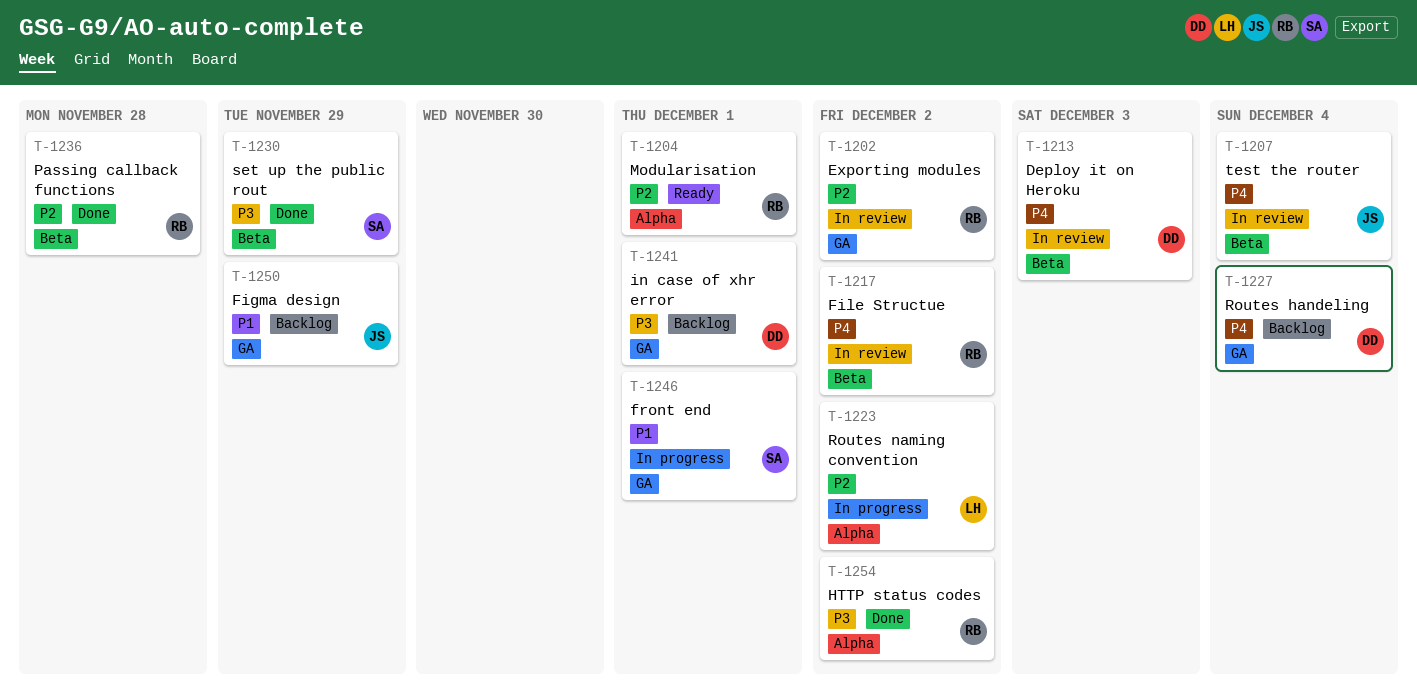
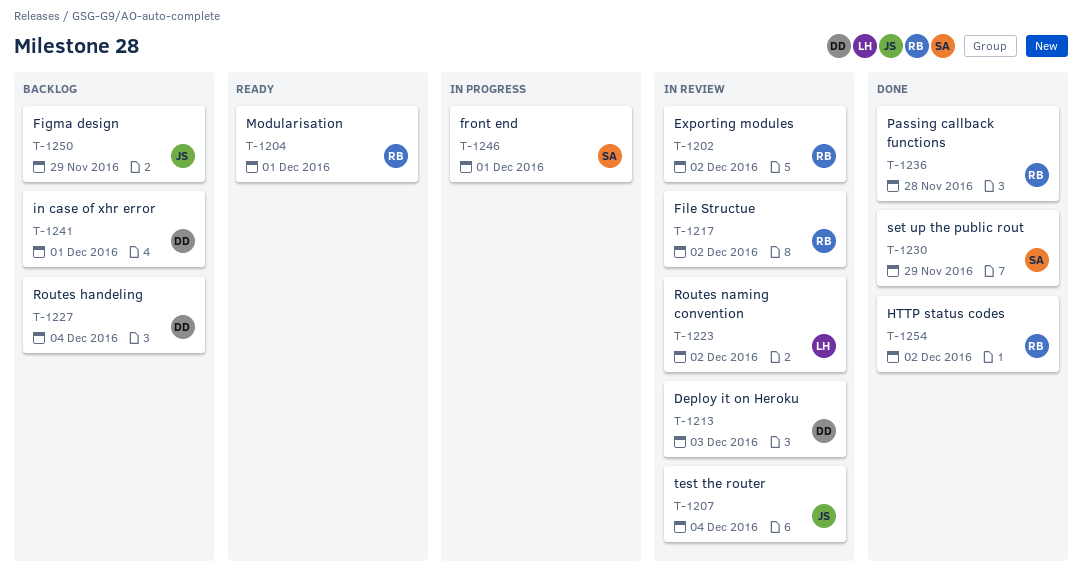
T-1223, status: In progress -> In review

